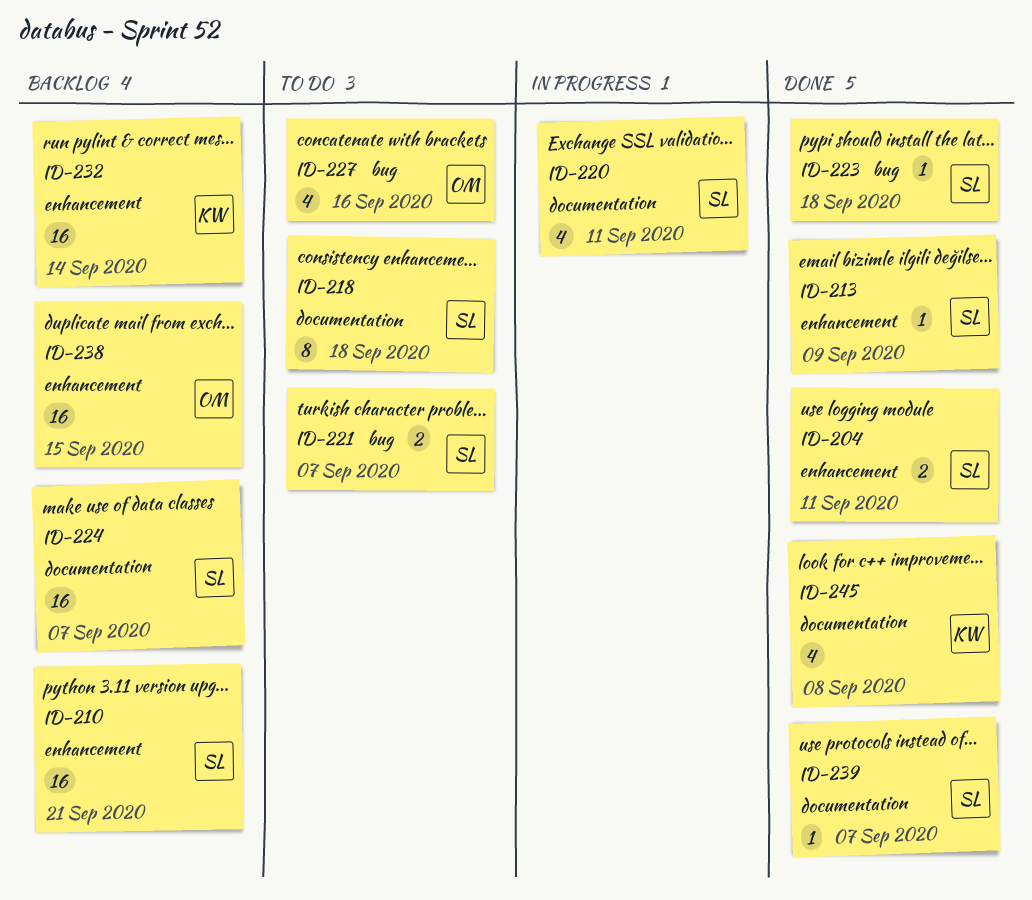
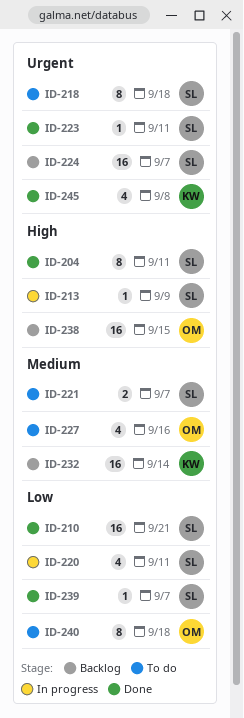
ID-204, estimate: 2 -> 8
ID-210, status: Backlog -> Done
ID-213, status: Done -> In progress
ID-223, due: Sep 18 -> Sep 11
ID-240: none -> present

